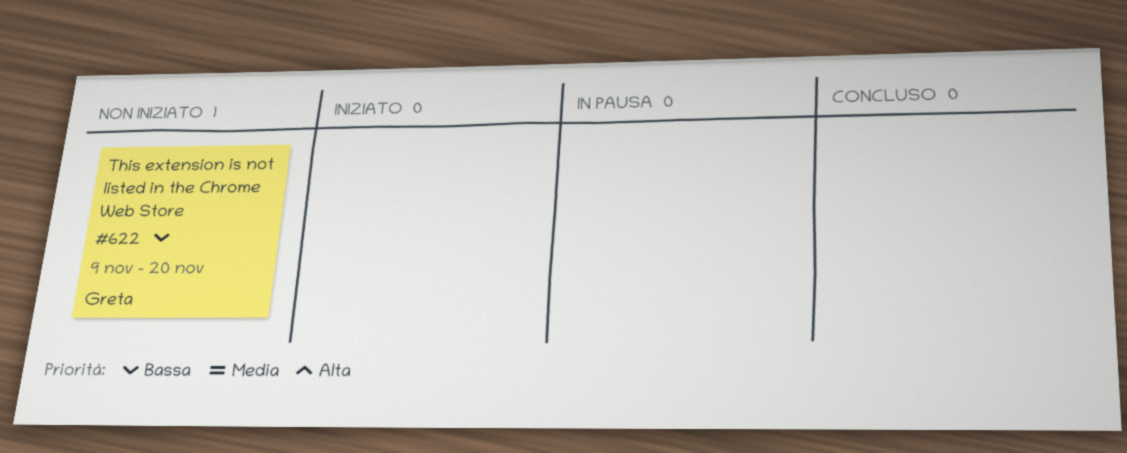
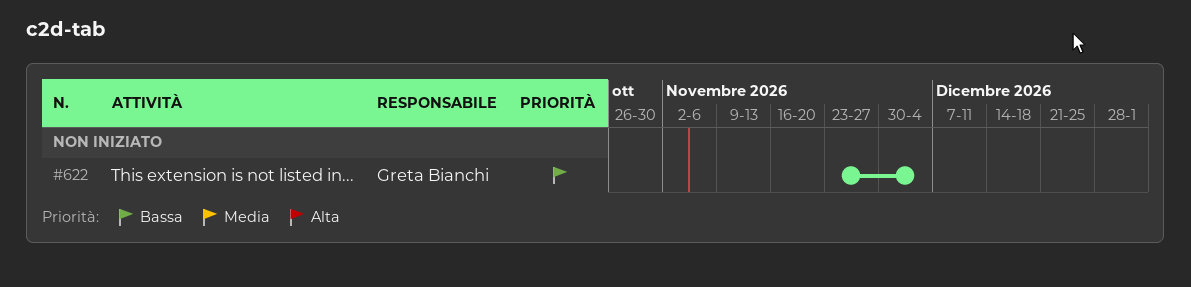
#622, start: Nov 9 -> Nov 23
#622, due: Nov 20 -> Dec 4

